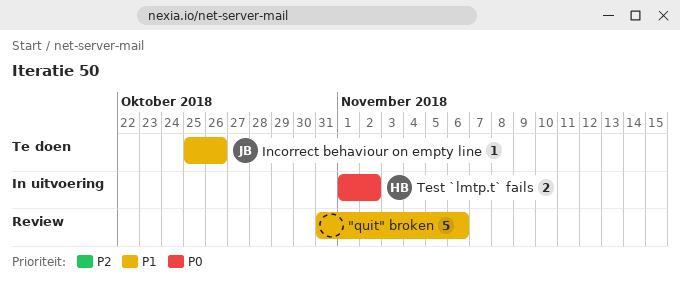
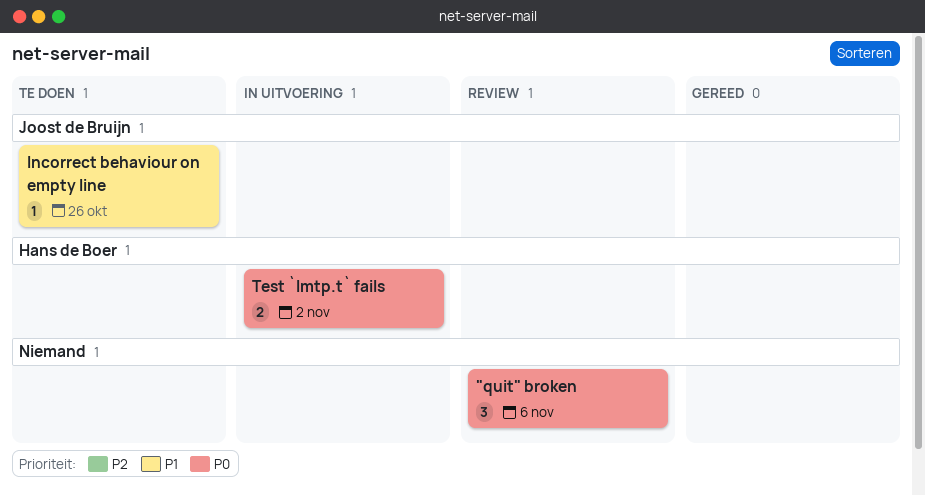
"quit" broken, priority: P1 -> P0
"quit" broken, estimate: 5 -> 3

